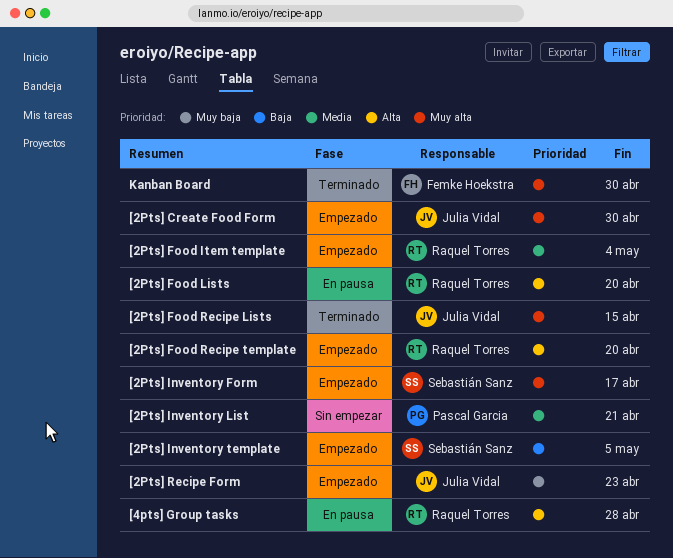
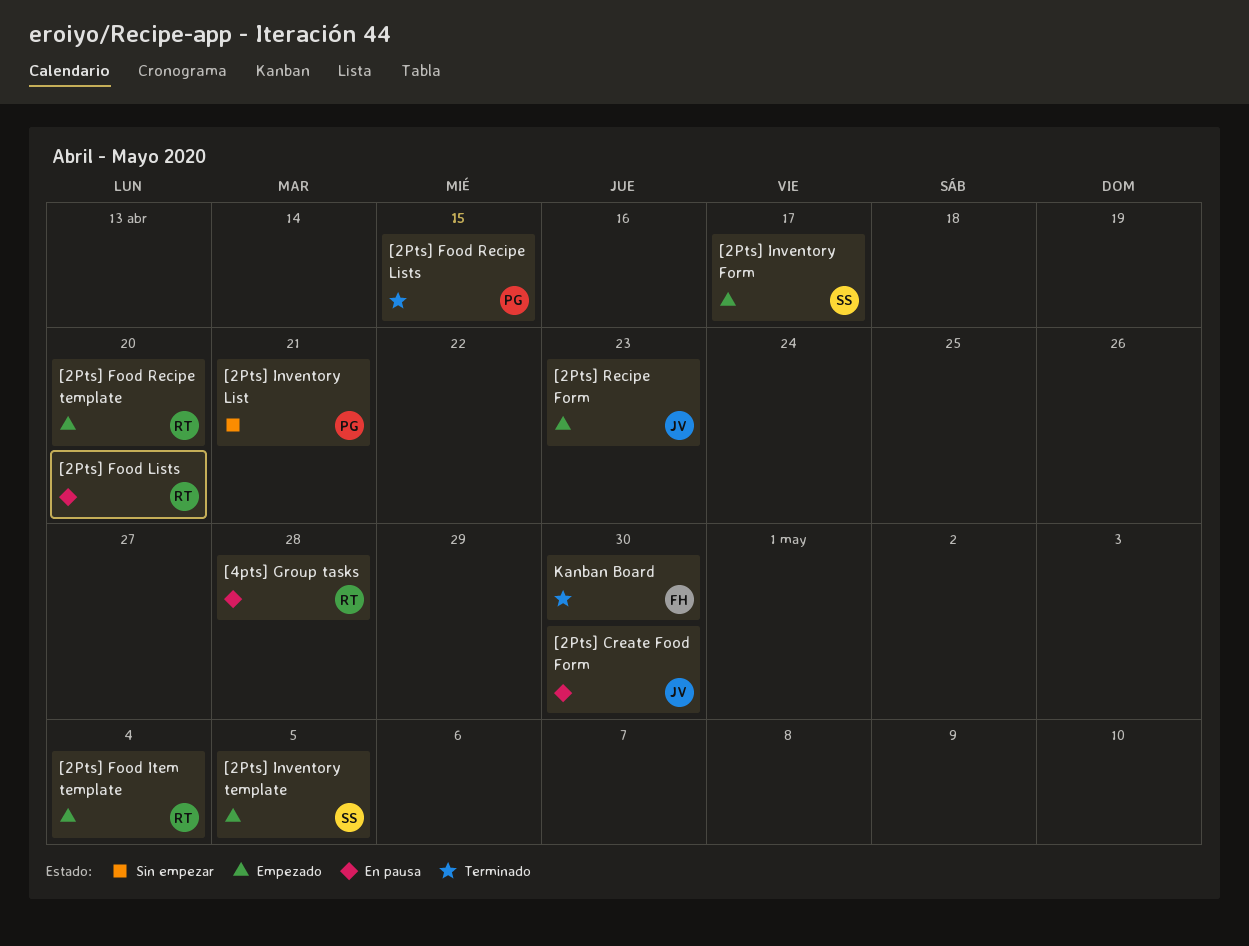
[2Pts] Create Food Form, status: Empezado -> En pausa
[2Pts] Food Recipe Lists, owner: Julia Vidal -> Pascal Garcia

